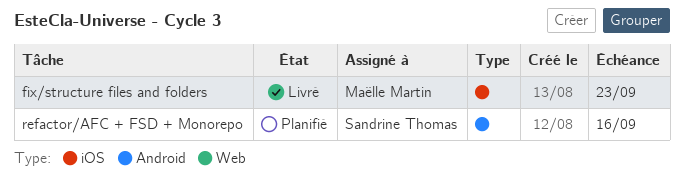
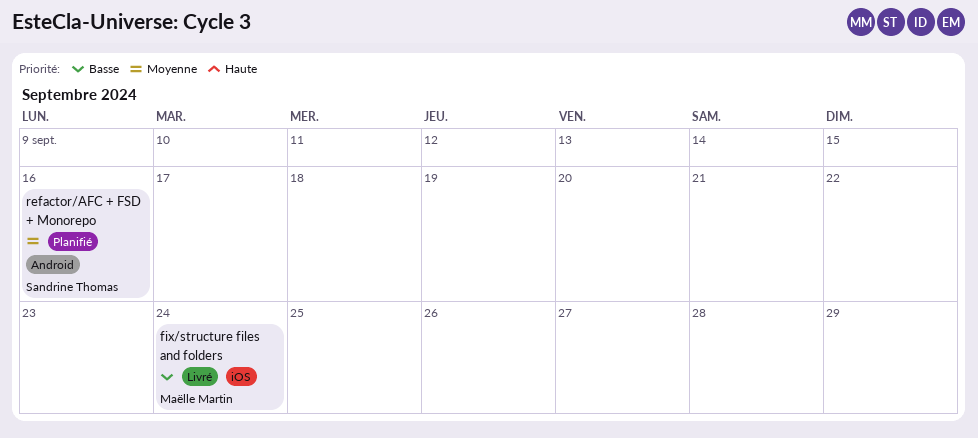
fix/structure files and folders, due: Sep 23 -> Sep 24

